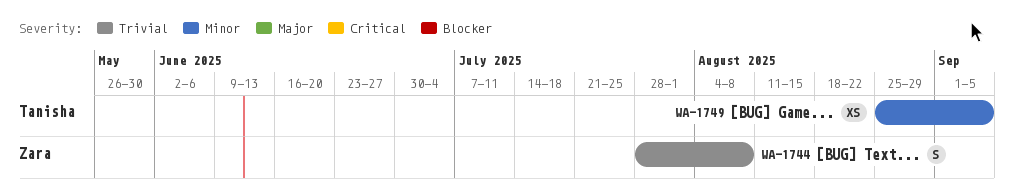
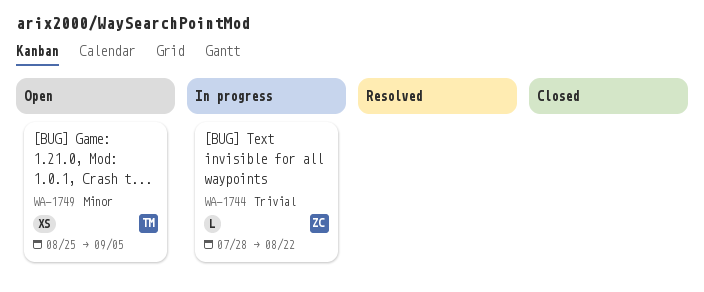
WA-1744, estimate: S -> L
WA-1744, due: Aug 8 -> Aug 22

